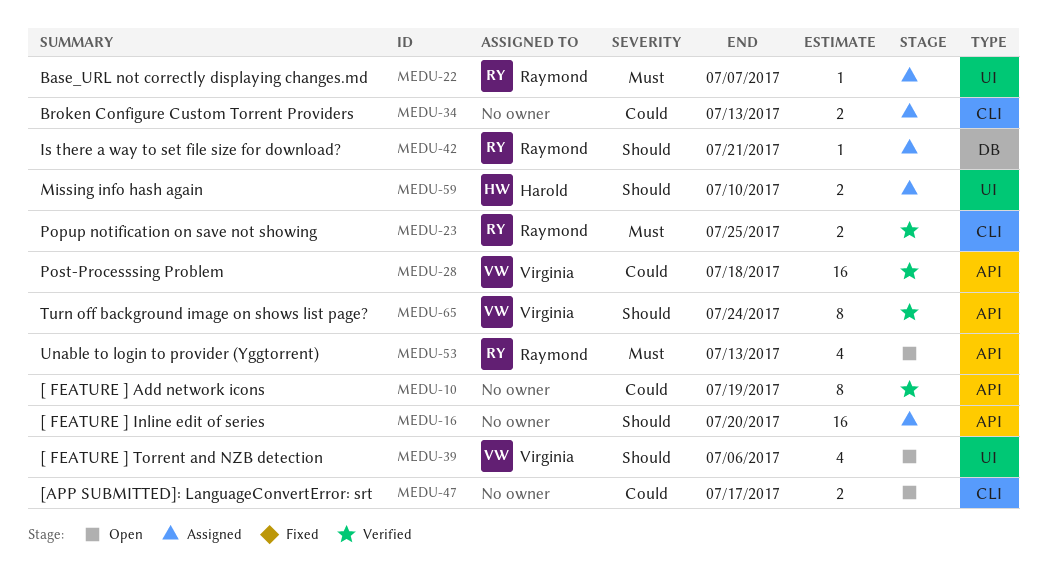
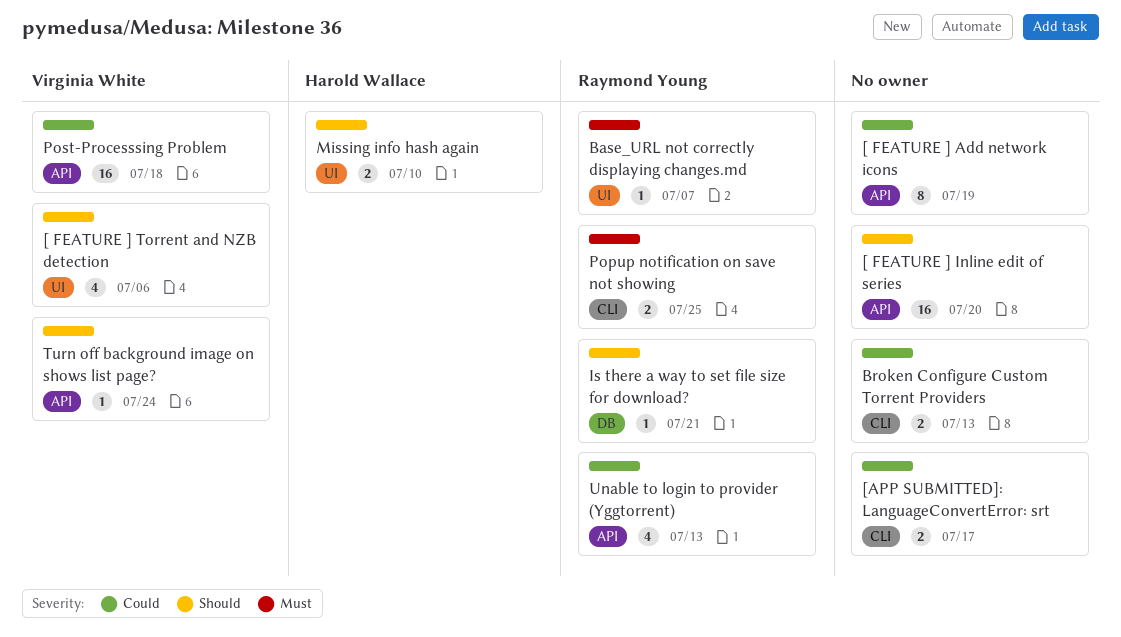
Turn off background image on shows list page?, estimate: 8 -> 1
Unable to login to provider (Yggtorrent), priority: Must -> Could

